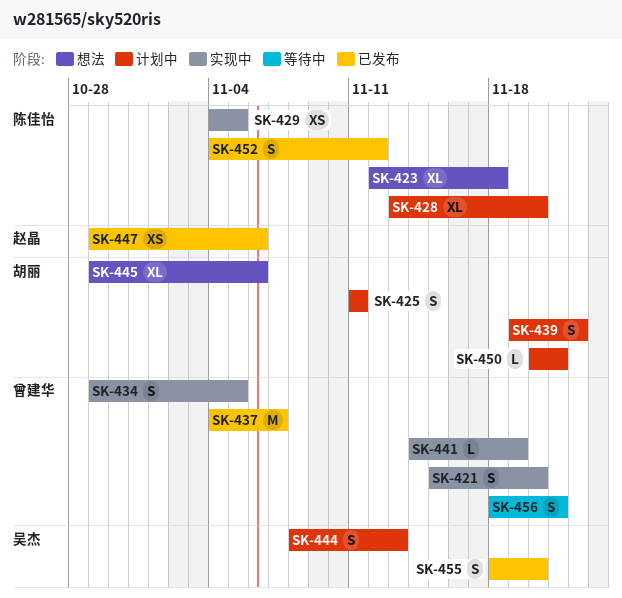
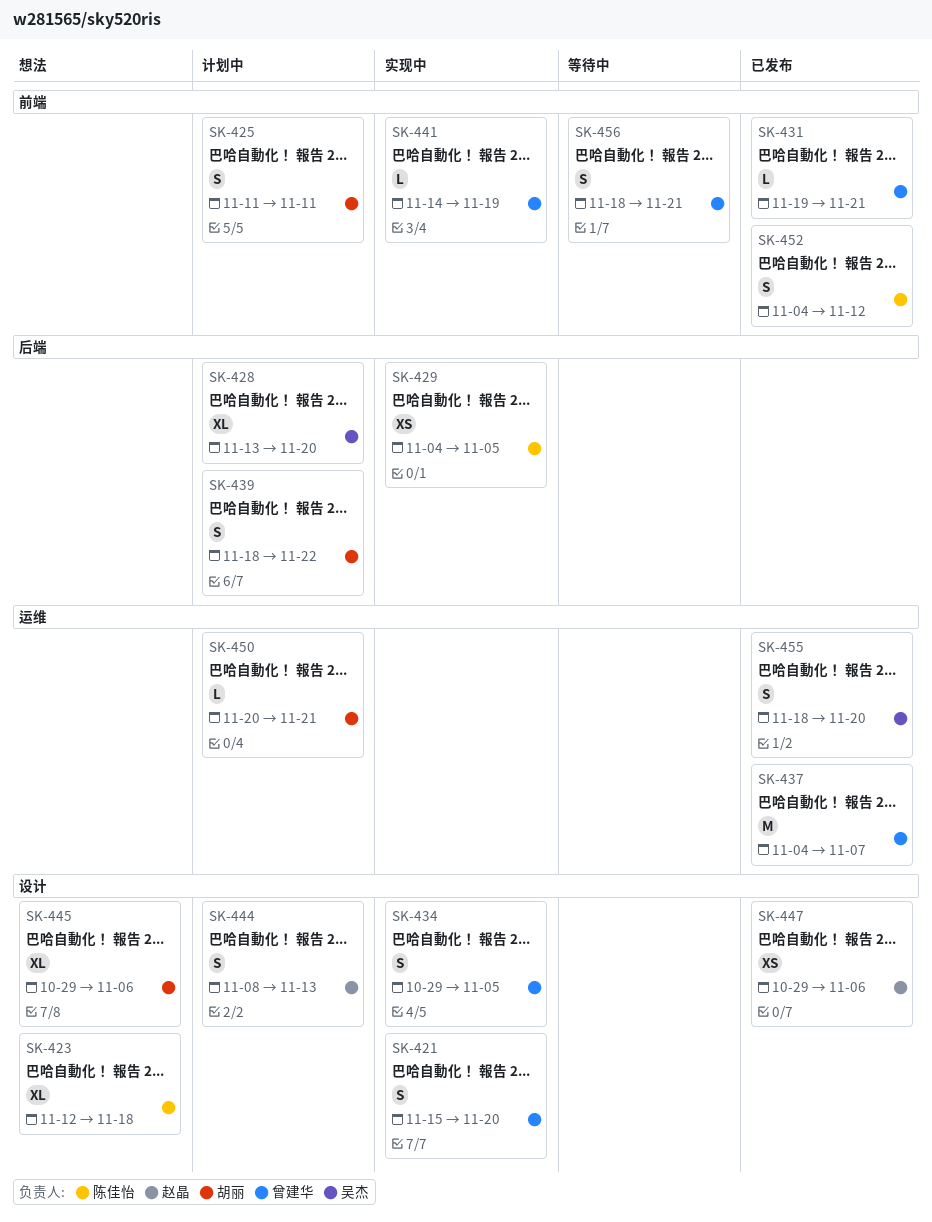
SK-428, owner: 陈佳怡 -> 吴杰
SK-431: none -> present
SK-439, start: Nov 19 -> Nov 18
SK-444, owner: 吴杰 -> 赵晶

